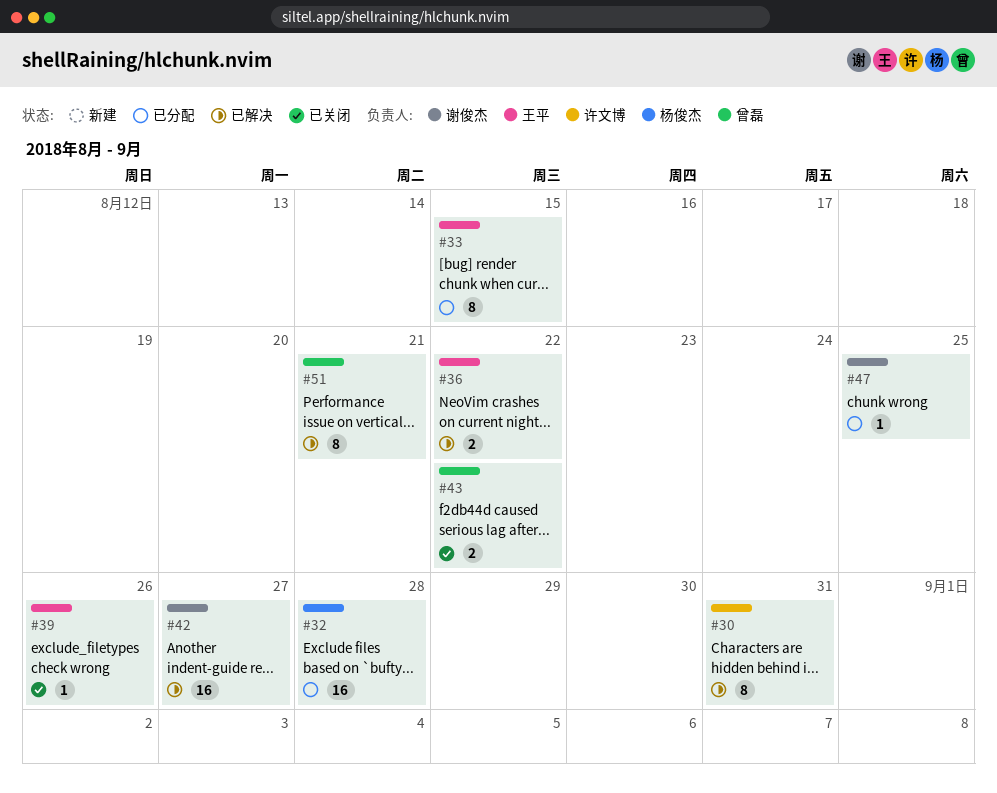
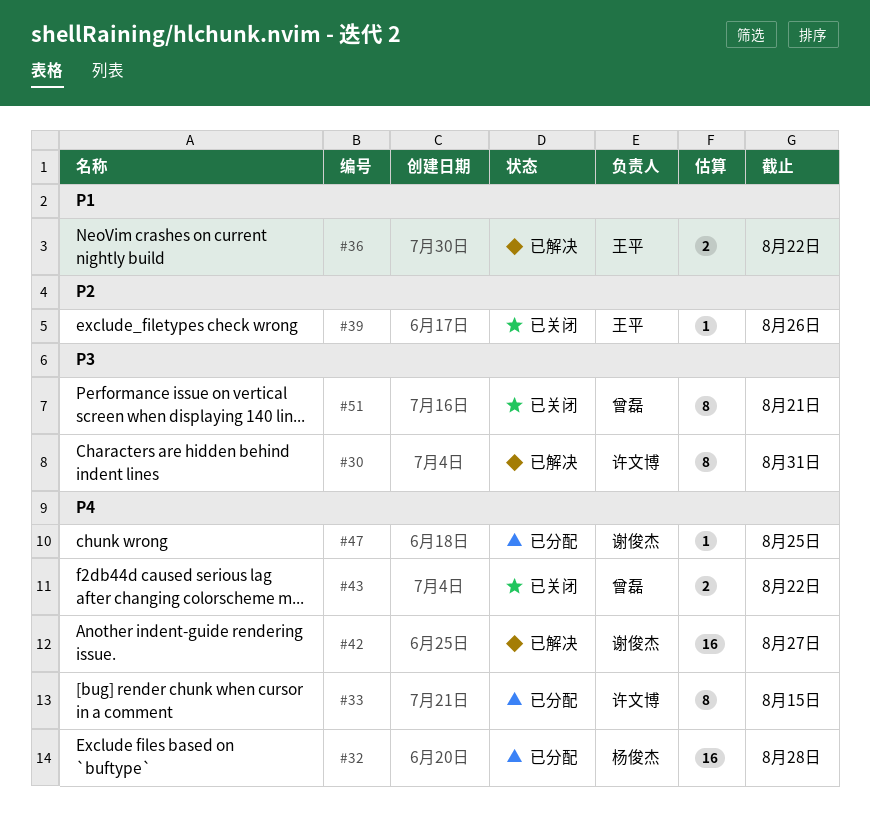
#33, owner: 王平 -> 许文博
#51, status: 已解决 -> 已关闭

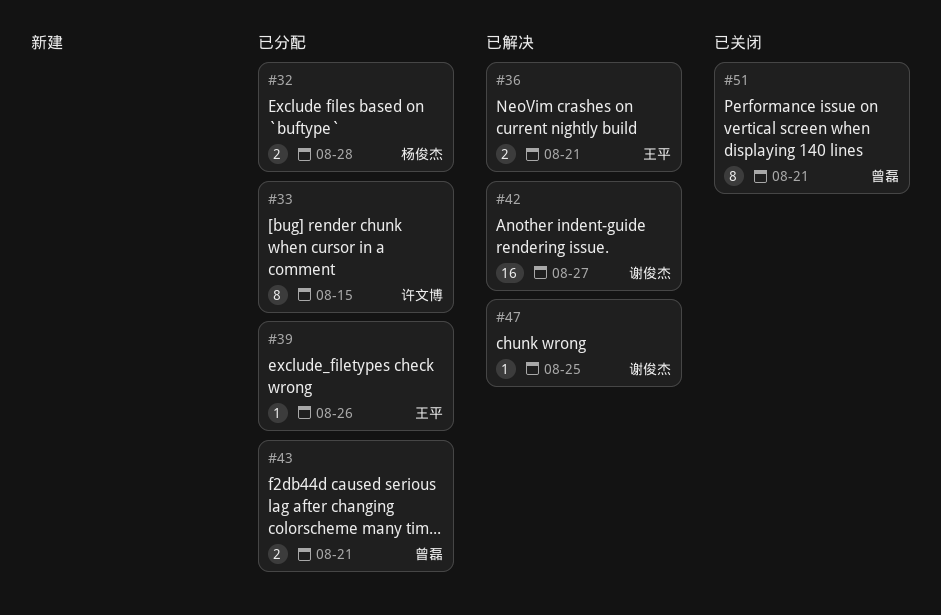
#30: present -> none
#32, estimate: 16 -> 2
#36, due: Aug 22 -> Aug 21
#39, status: 已关闭 -> 已分配
#43, status: 已关闭 -> 已分配
#43, due: Aug 22 -> Aug 21
#47, status: 已分配 -> 已解决

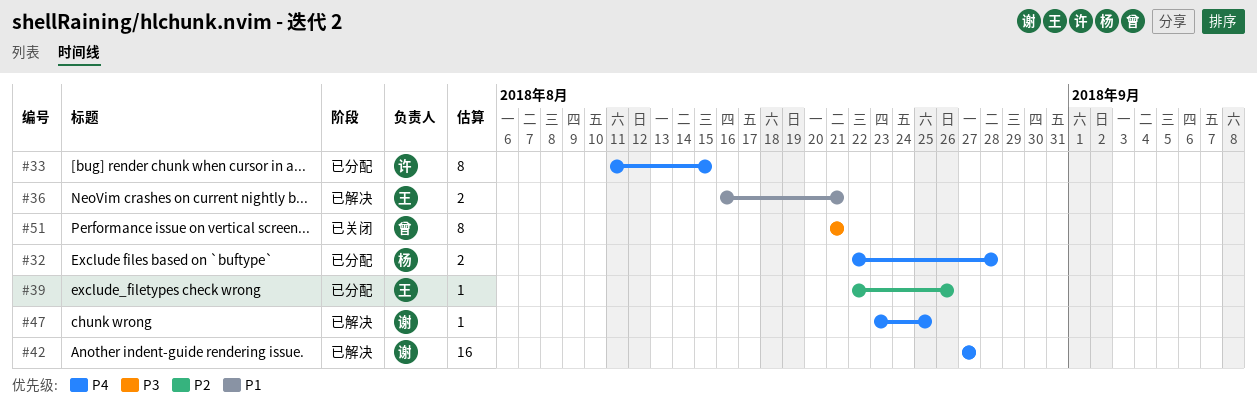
#43: present -> none

